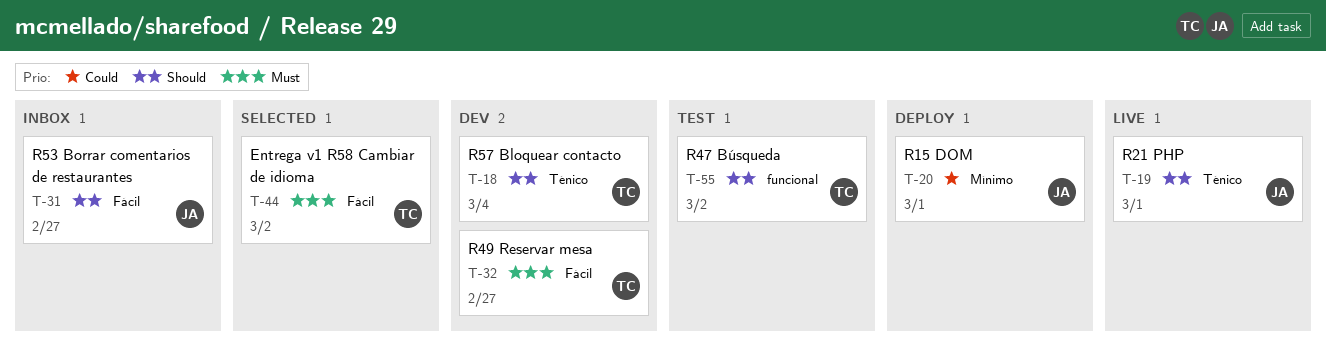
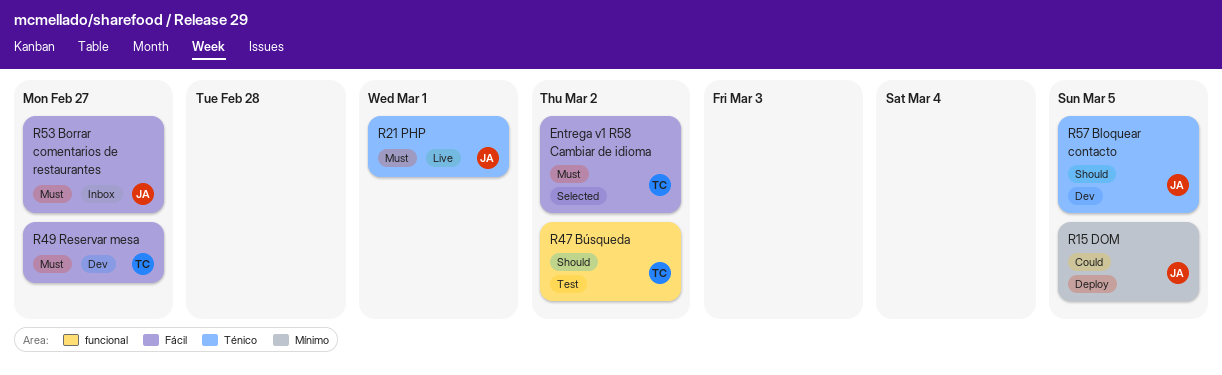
R15 DOM, due: Mar 1 -> Mar 5
R21 PHP, priority: Should -> Must
R53 Borrar comentarios de restaurantes, priority: Should -> Must
R57 Bloquear contacto, owner: TC -> JA
R57 Bloquear contacto, due: Mar 4 -> Mar 5

